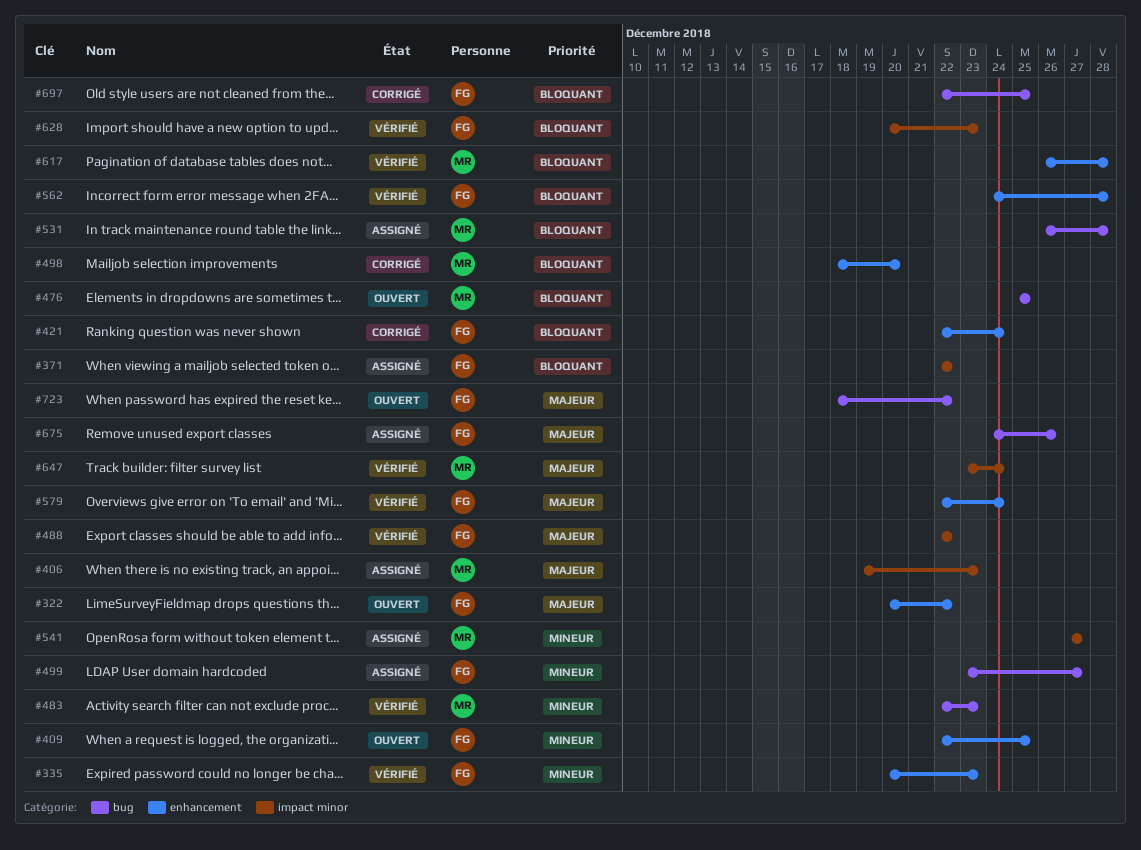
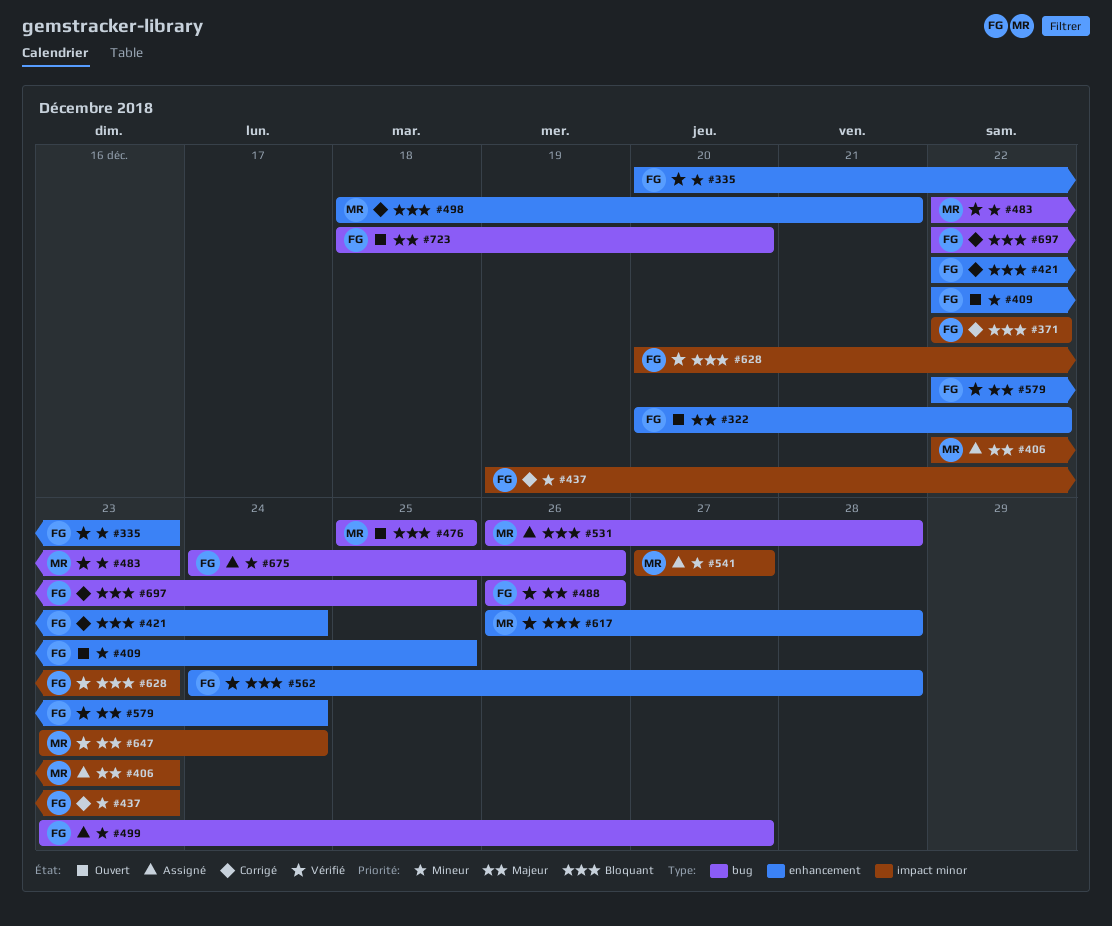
#371, status: Assigné -> Corrigé
#406, start: Dec 19 -> Dec 22
#437: none -> present
#488, label: impact minor -> bug
#488, start: Dec 22 -> Dec 26
#488, due: Dec 22 -> Dec 26
#498, due: Dec 20 -> Dec 21
#675, priority: Majeur -> Mineur
#723, due: Dec 22 -> Dec 20

